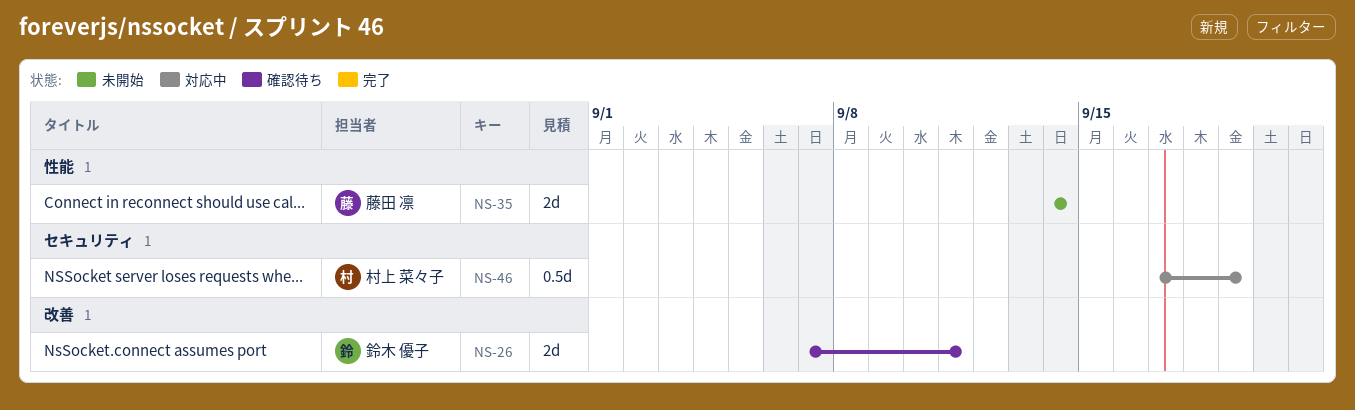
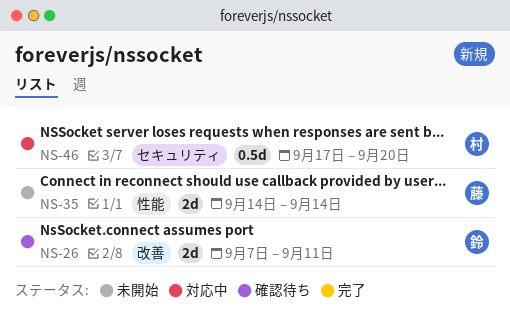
NS-46, due: Sep 19 -> Sep 20

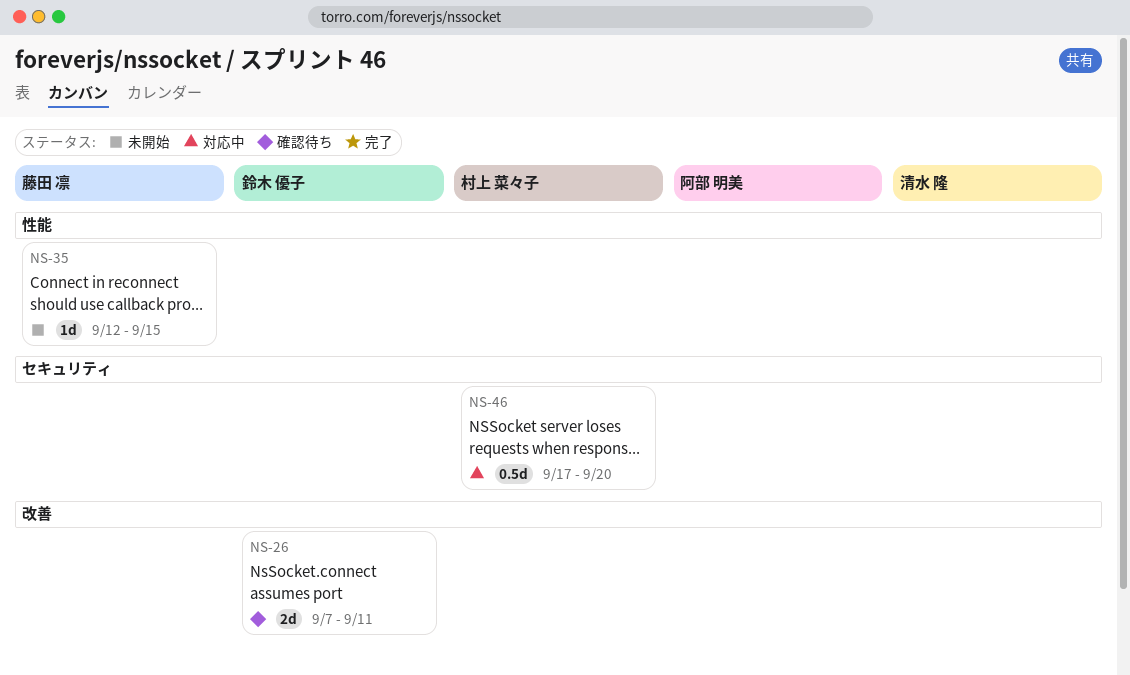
NS-35, estimate: 2d -> 1d
NS-35, start: Sep 14 -> Sep 12
NS-35, due: Sep 14 -> Sep 15

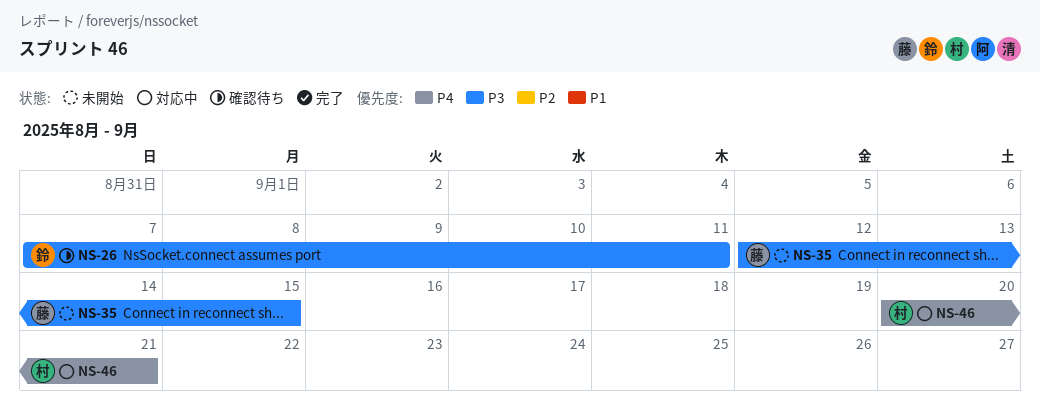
NS-46, start: Sep 17 -> Sep 20
NS-46, due: Sep 20 -> Sep 21

